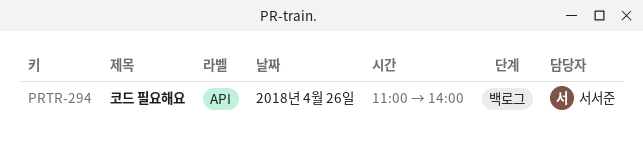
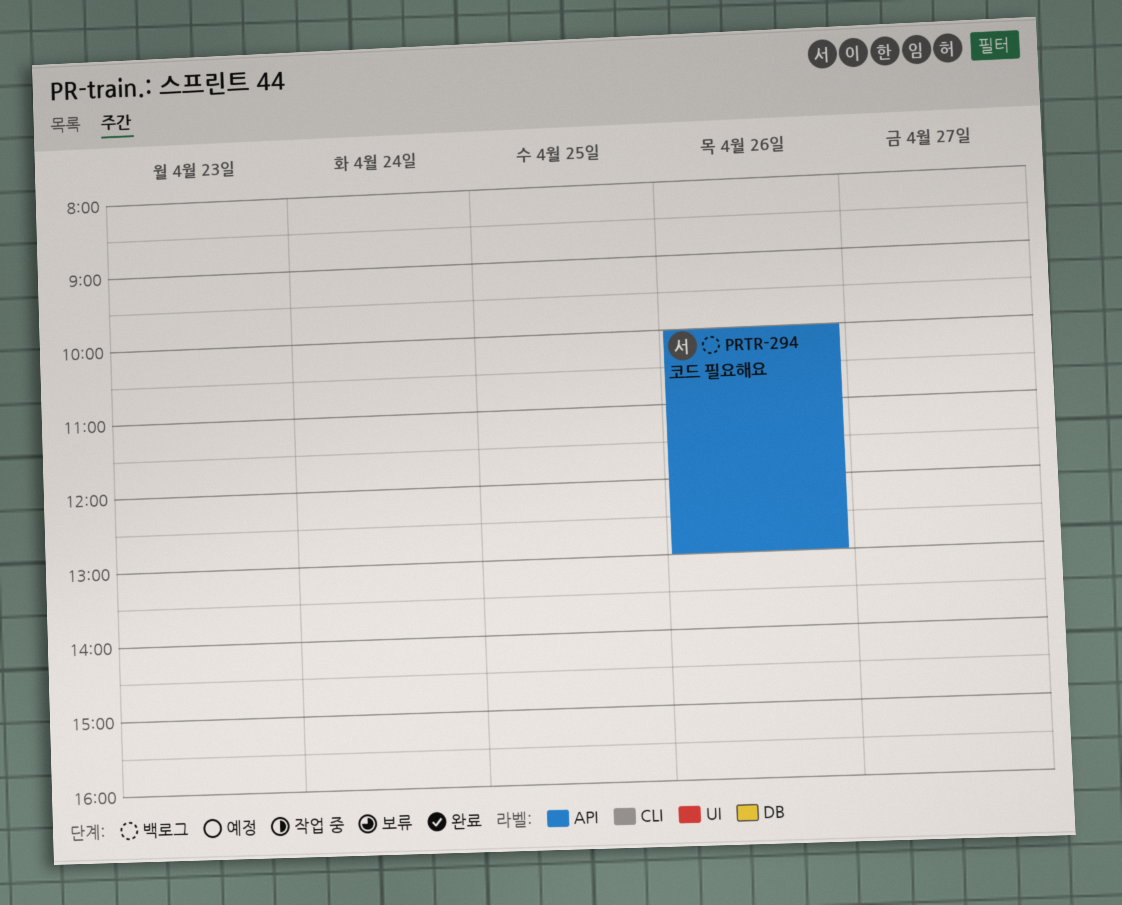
PRTR-294, begins: 11:00 -> 10:00
PRTR-294, ends: 14:00 -> 13:00

